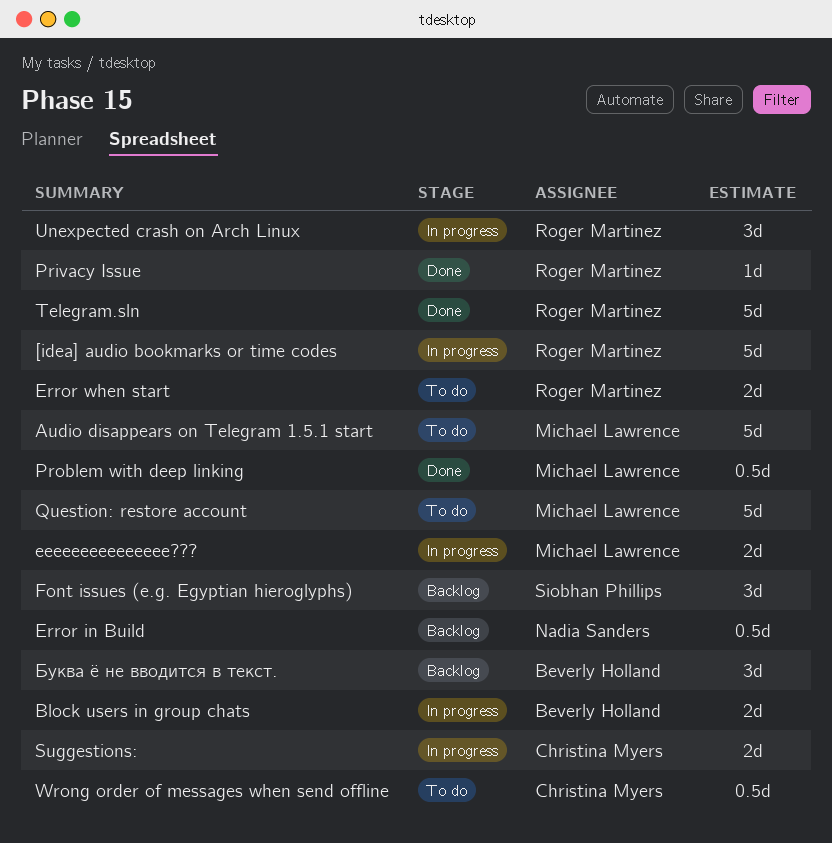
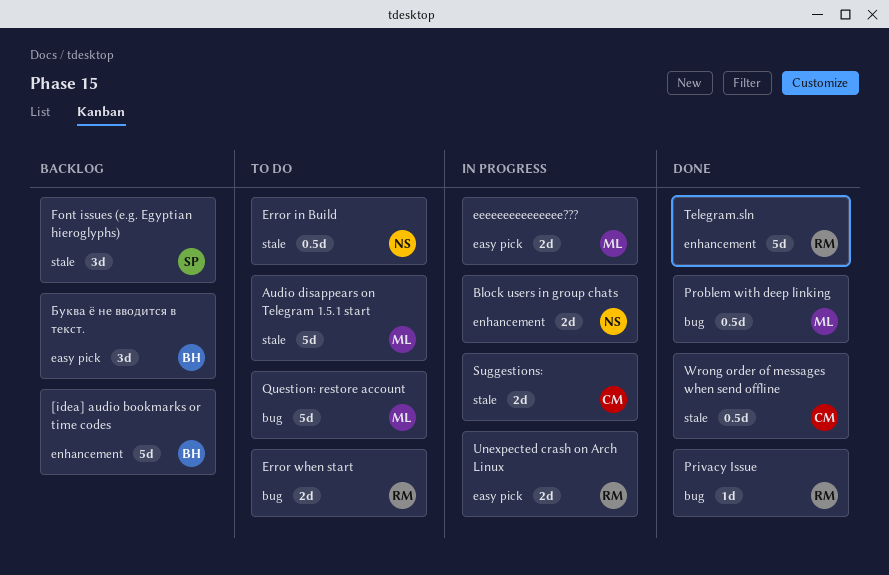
[idea] audio bookmarks or time codes, status: In progress -> Backlog
[idea] audio bookmarks or time codes, owner: Roger Martinez -> Beverly Holland
Block users in group chats, owner: Beverly Holland -> Nadia Sanders
Error in Build, status: Backlog -> To do
Unexpected crash on Arch Linux, estimate: 3d -> 2d
Wrong order of messages when send offline, status: To do -> Done

